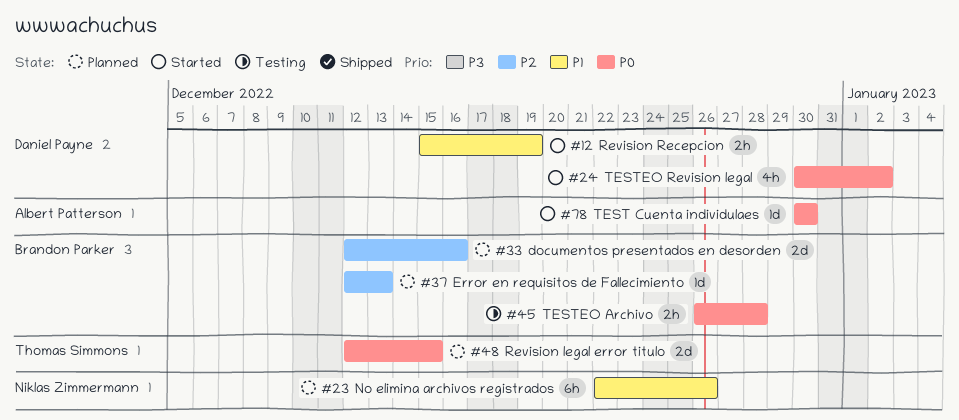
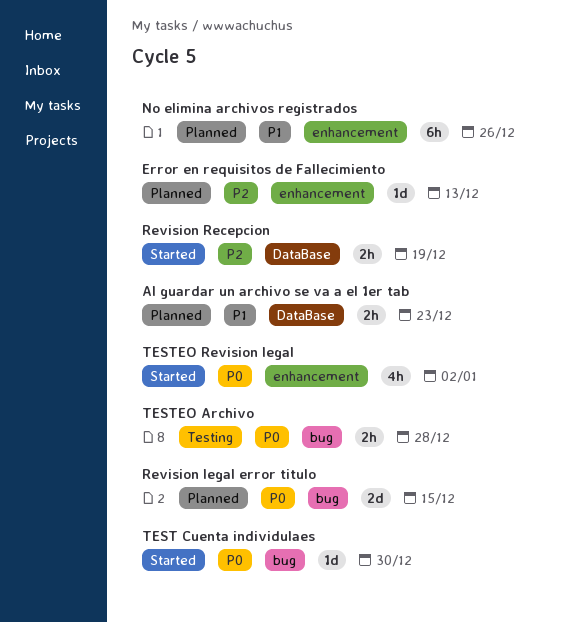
Al guardar un archivo se va a el 1er tab: none -> present
documentos presentados en desorden: present -> none
Revision Recepcion, priority: P1 -> P2

